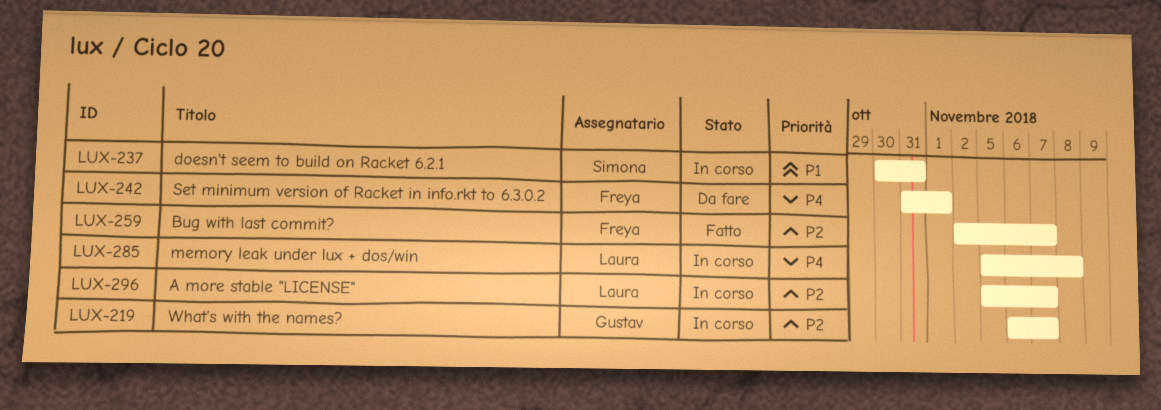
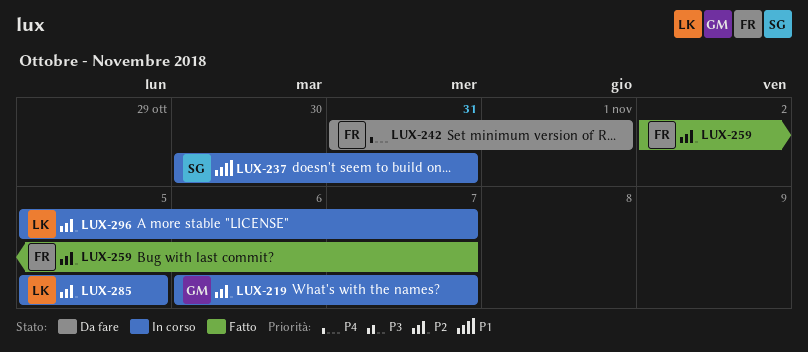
LUX-285, priority: P4 -> P2
LUX-285, due: Nov 8 -> Nov 5

